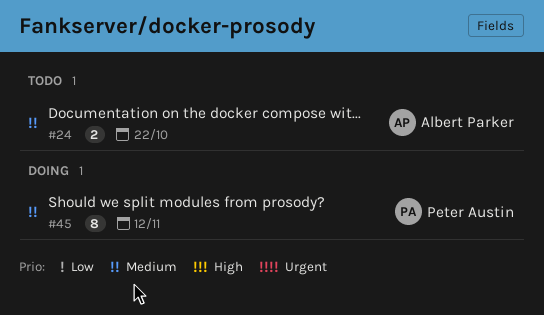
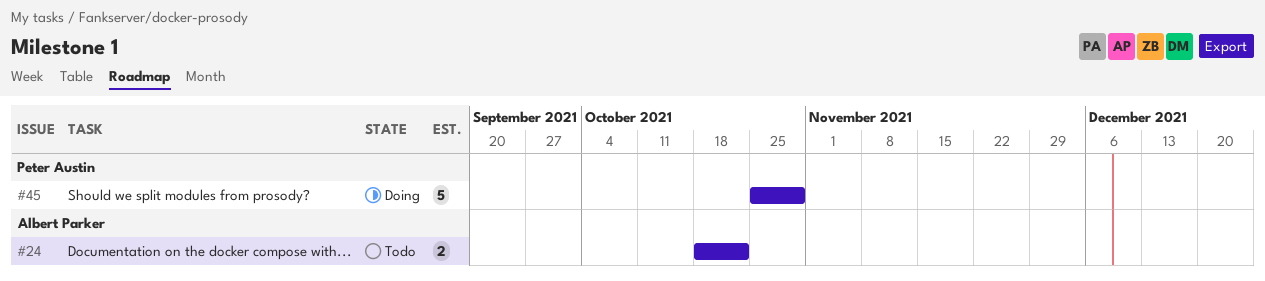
#45, estimate: 8 -> 5
#45, due: Nov 12 -> Oct 29

